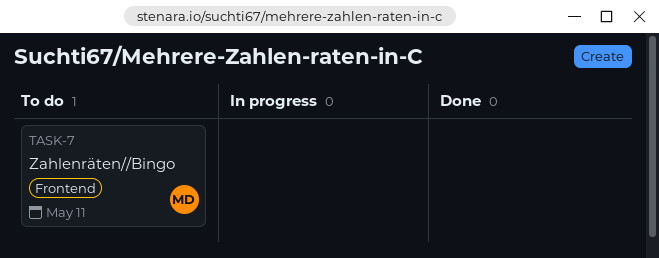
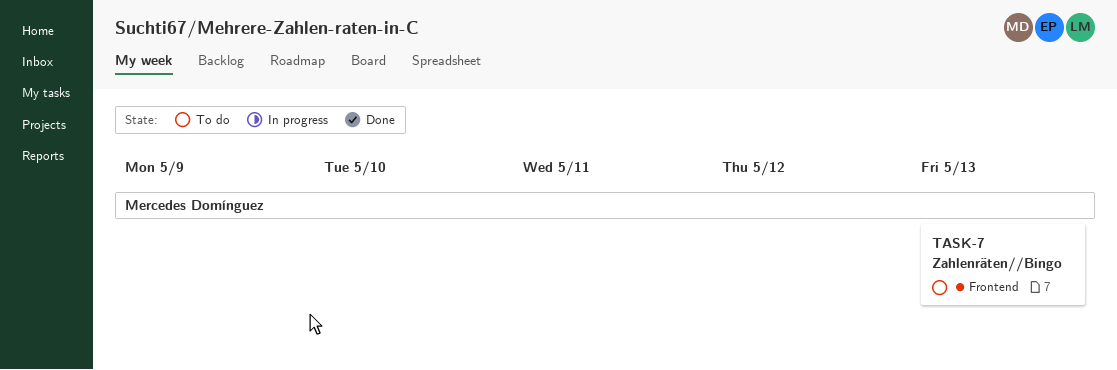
TASK-7, due: May 11 -> May 13

